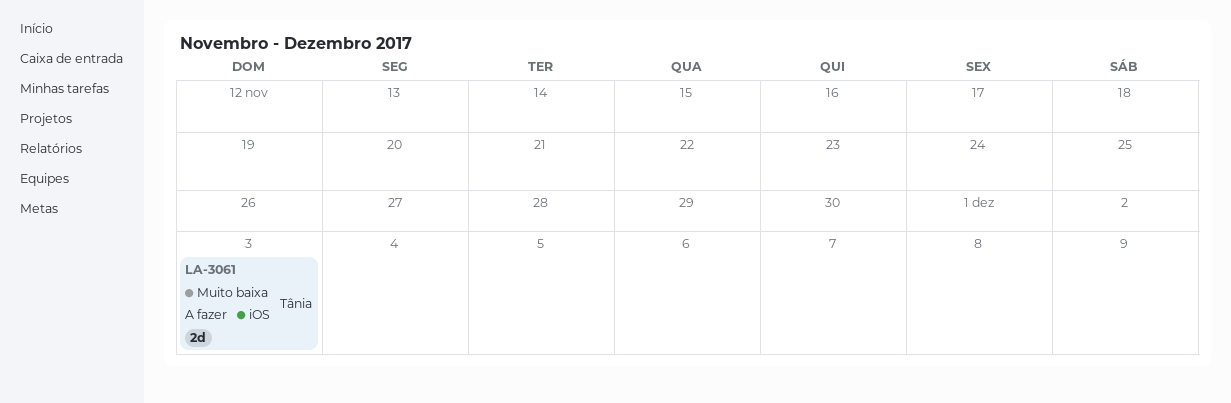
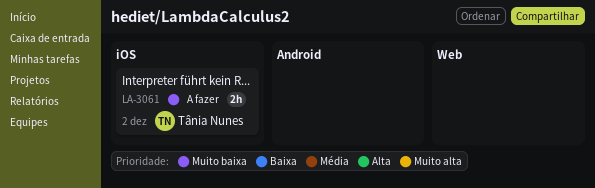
LA-3061, estimate: 2d -> 2h
LA-3061, due: Dec 3 -> Dec 2

